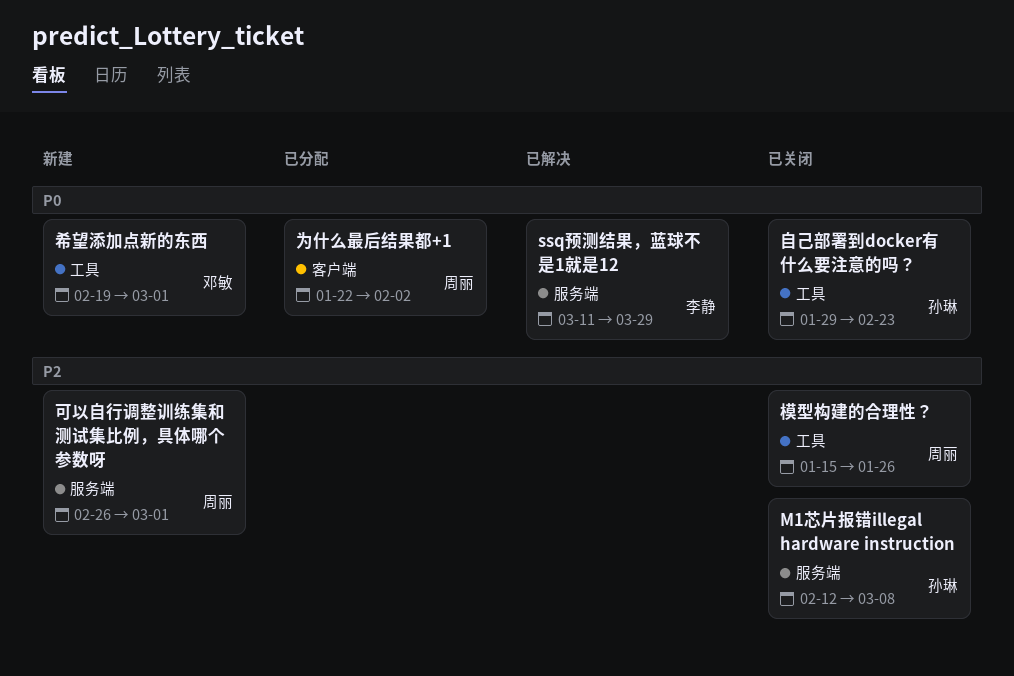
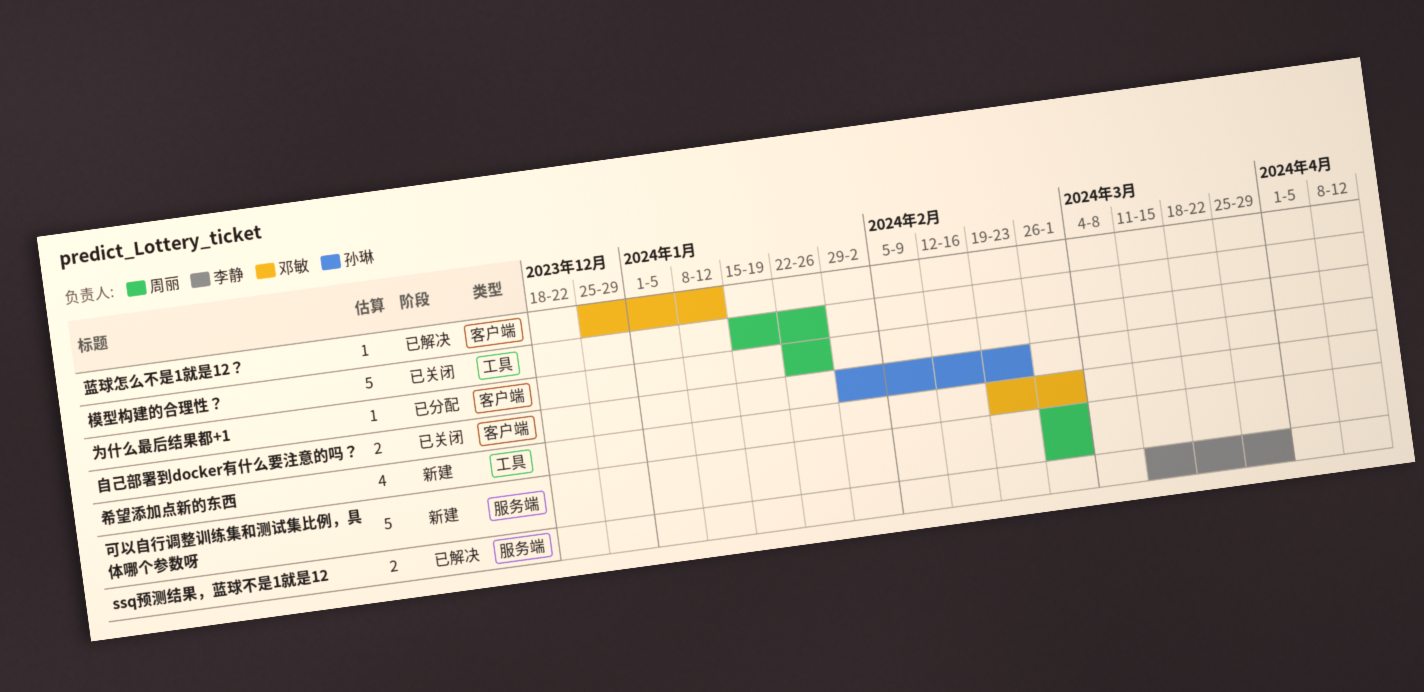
M1芯片报错illegal hardware instruction: present -> none
为什么最后结果都+1, due: Feb 2 -> Jan 26
自己部署到docker有什么要注意的吗？, label: 工具 -> 客户端
蓝球怎么不是1就是12？: none -> present

